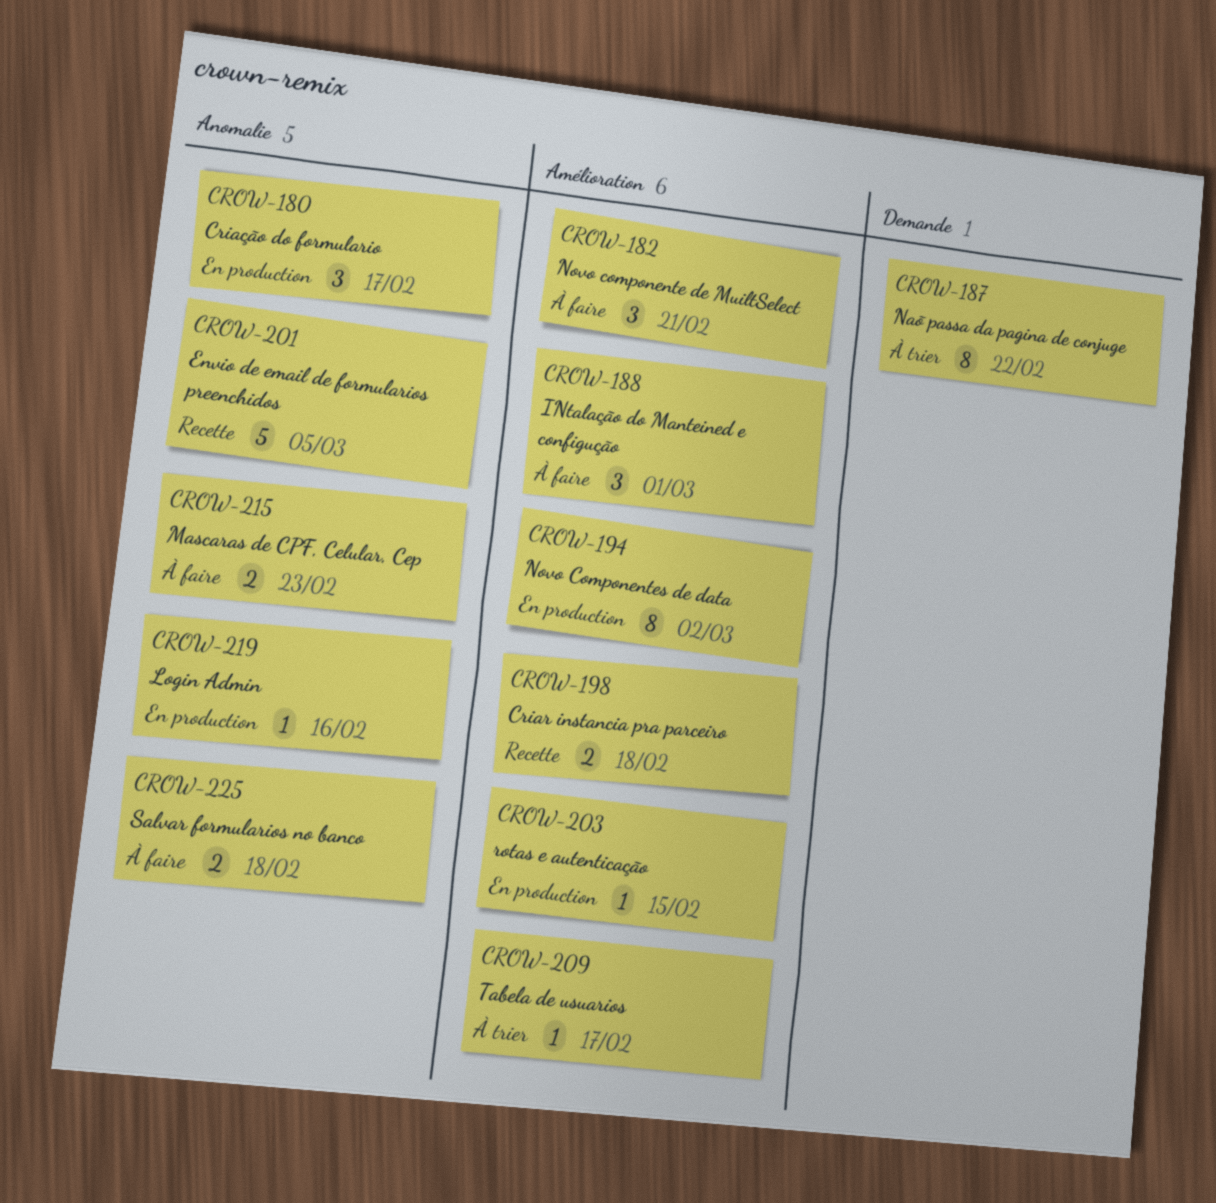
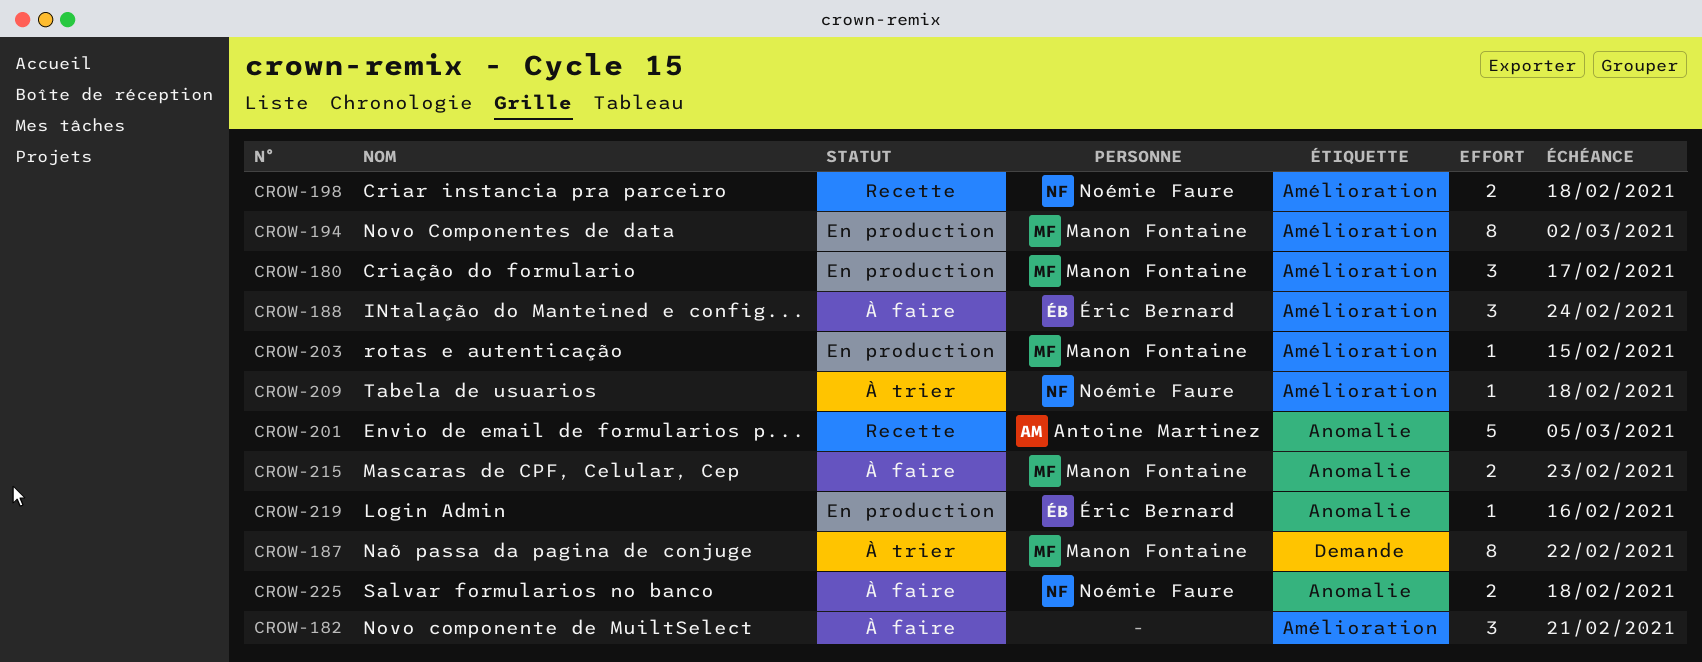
CROW-180, label: Anomalie -> Amélioration
CROW-188, due: Mar 1 -> Feb 24
CROW-209, due: Feb 17 -> Feb 18

